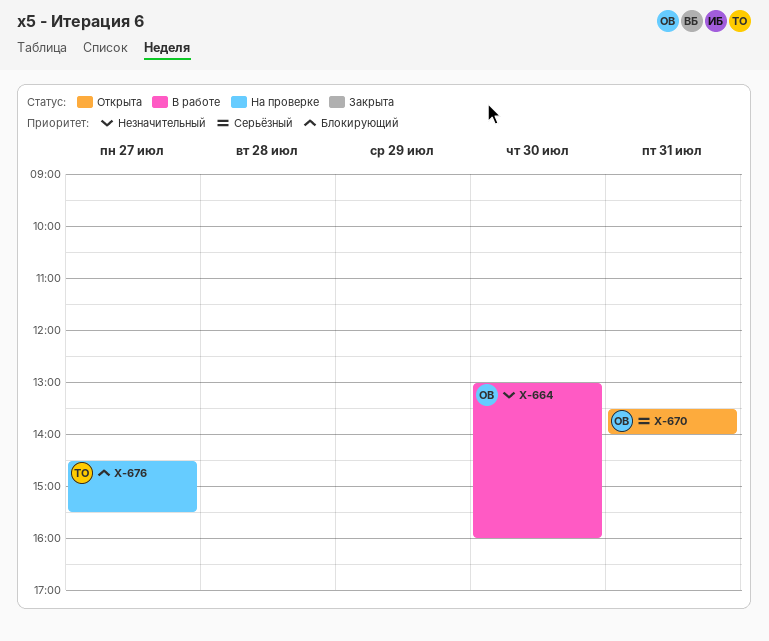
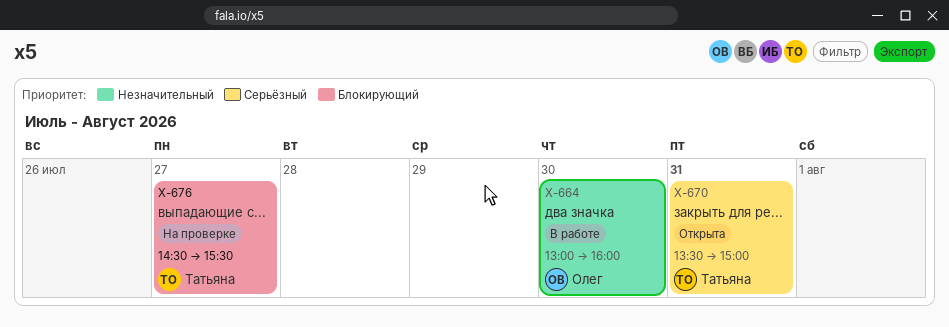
X-670, owner: Олег -> Татьяна
X-670, ends: 14:00 -> 15:00

